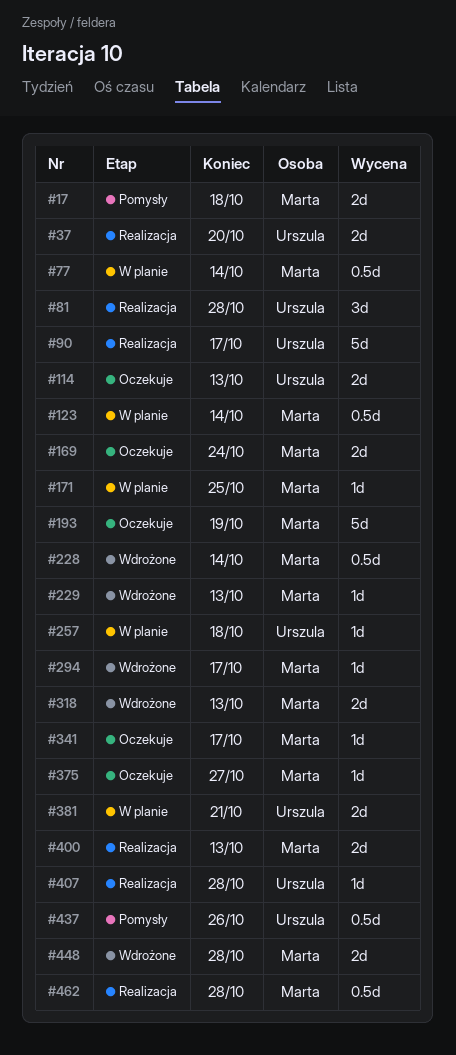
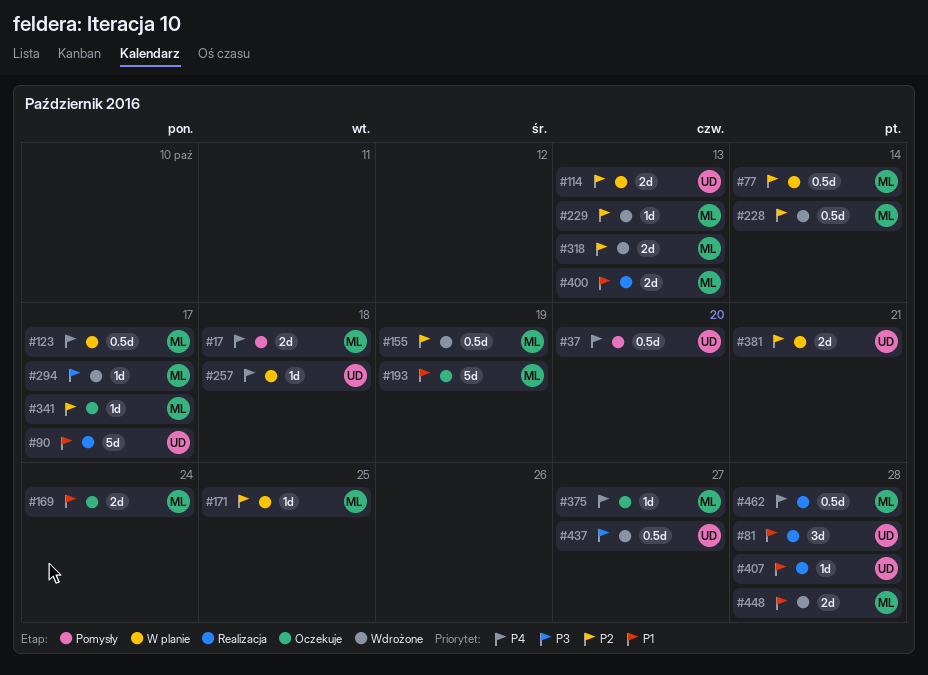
#37, status: Realizacja -> Pomysły
#37, estimate: 2d -> 0.5d
#114, status: Oczekuje -> W planie
#123, due: Oct 14 -> Oct 17
#155: none -> present
#437, status: Pomysły -> Wdrożone
#437, due: Oct 26 -> Oct 27

